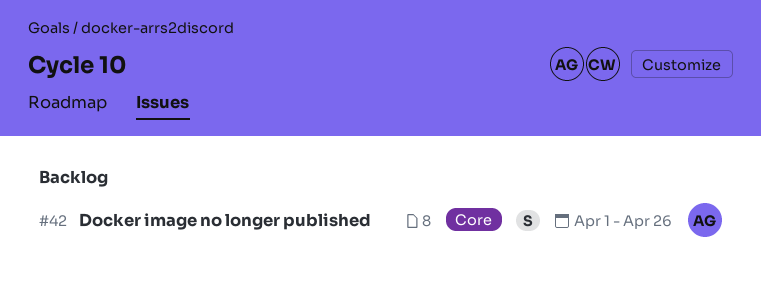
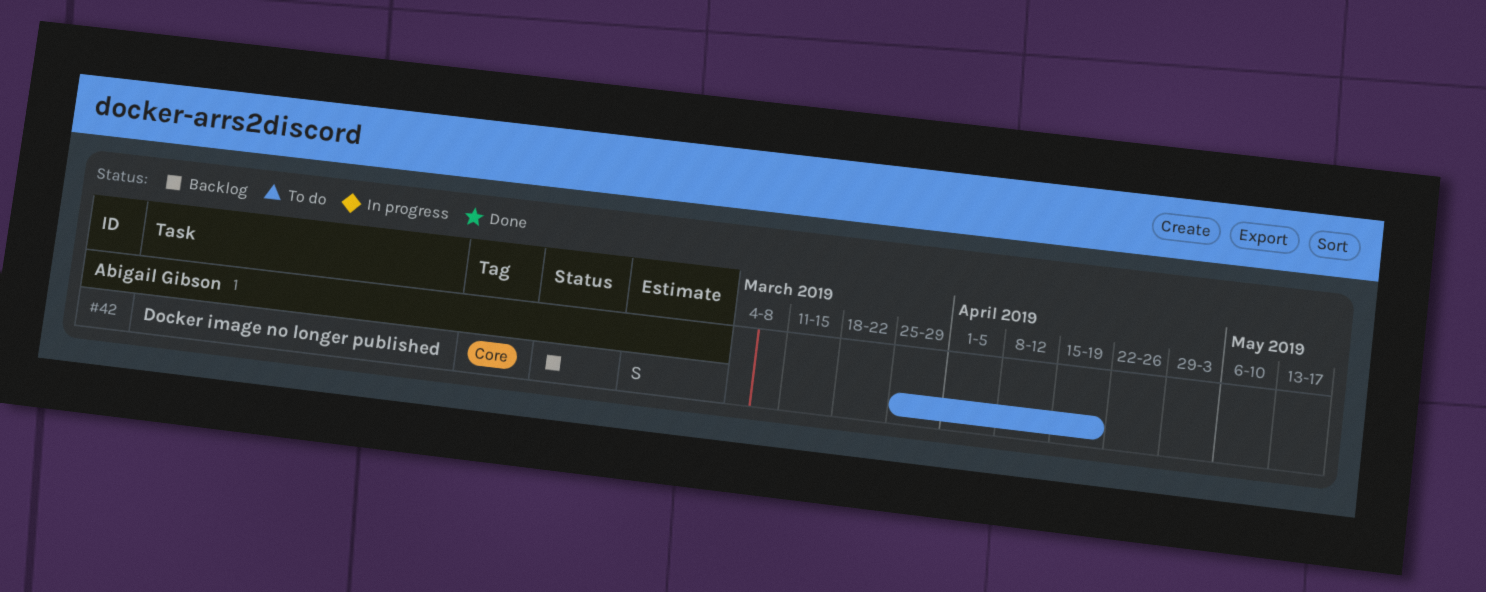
#42, start: Apr 1 -> Mar 25
#42, due: Apr 26 -> Apr 19

